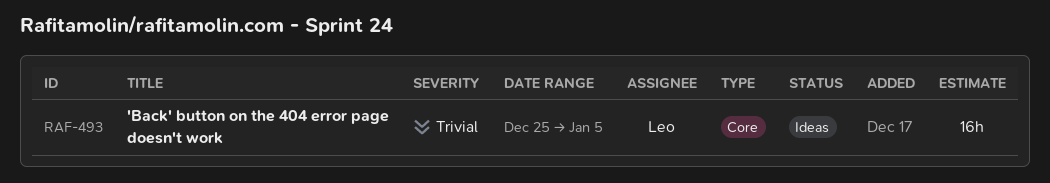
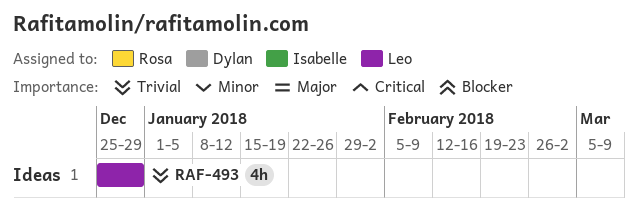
RAF-493, estimate: 16h -> 4h
RAF-493, due: Jan 5 -> Dec 29

